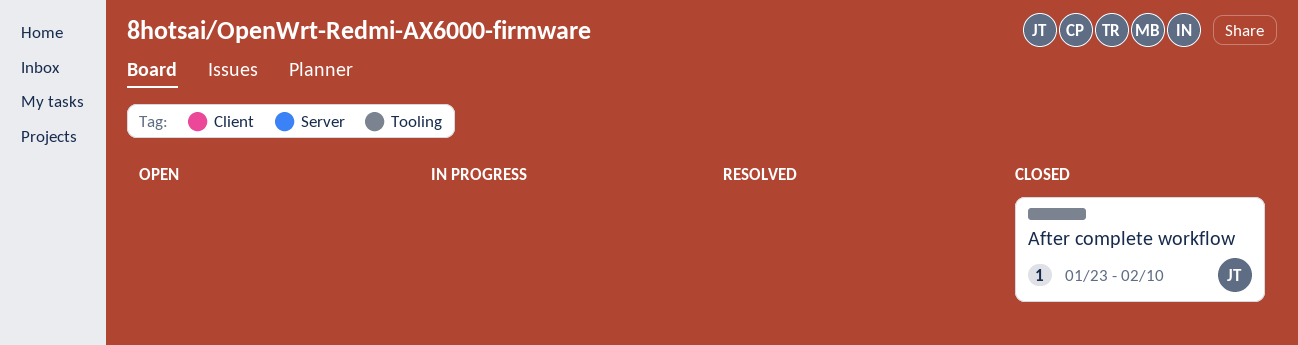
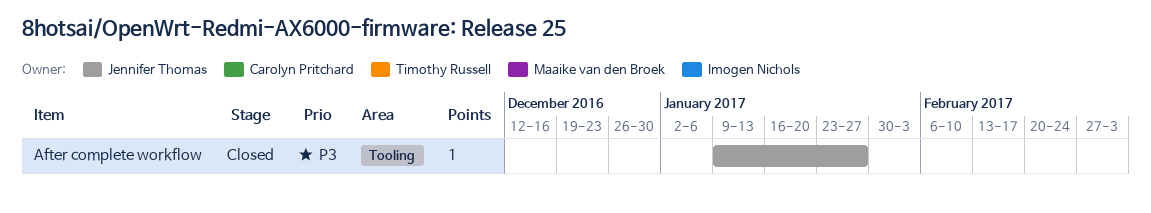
After complete workflow, start: Jan 23 -> Jan 9
After complete workflow, due: Feb 10 -> Jan 27

